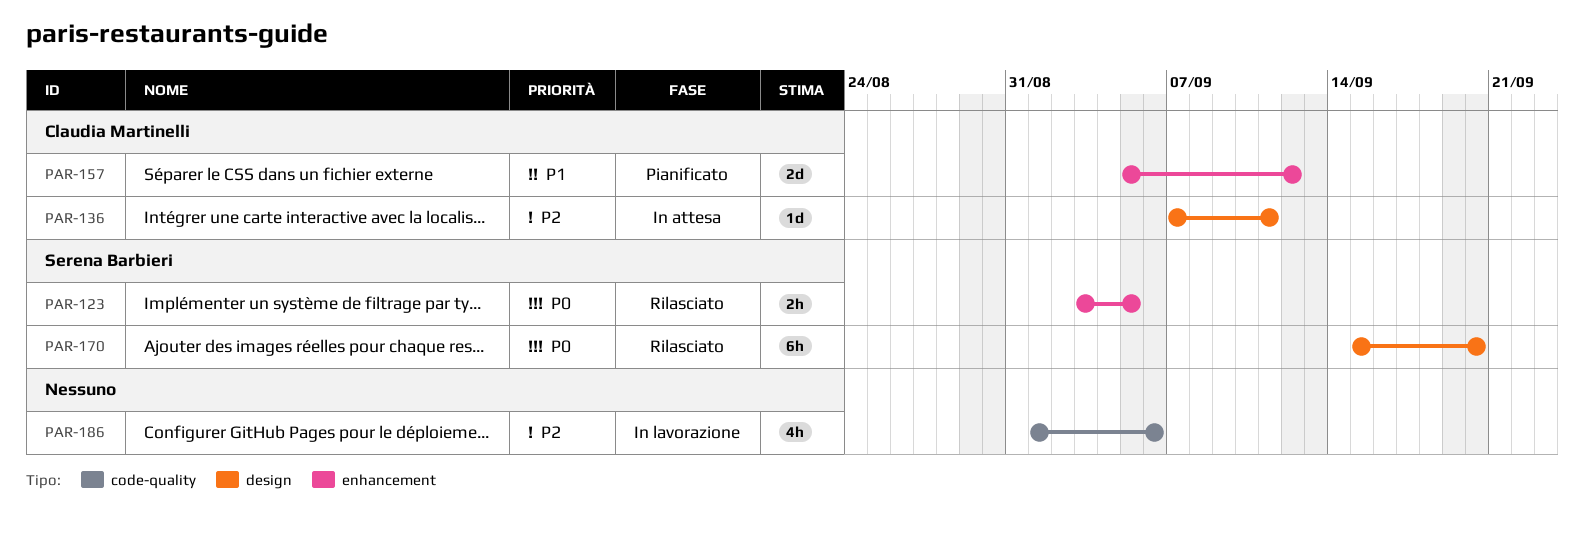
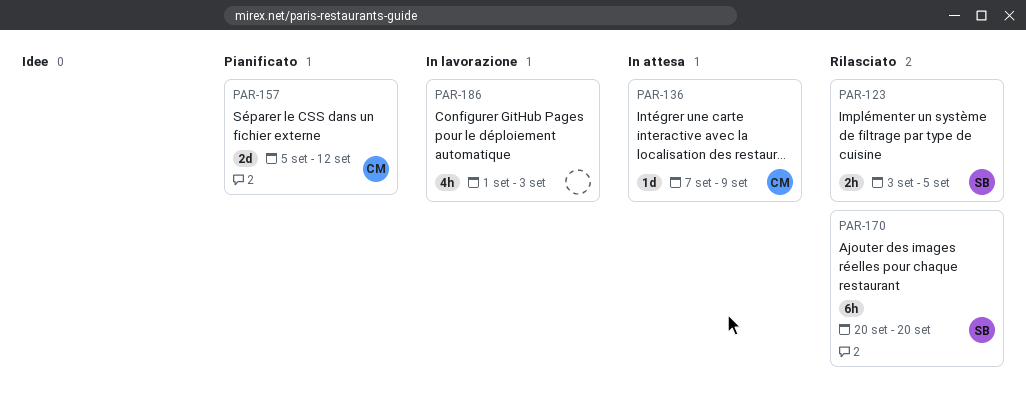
PAR-136, due: Sep 11 -> Sep 9
PAR-170, start: Sep 15 -> Sep 20
PAR-186, due: Sep 6 -> Sep 3

